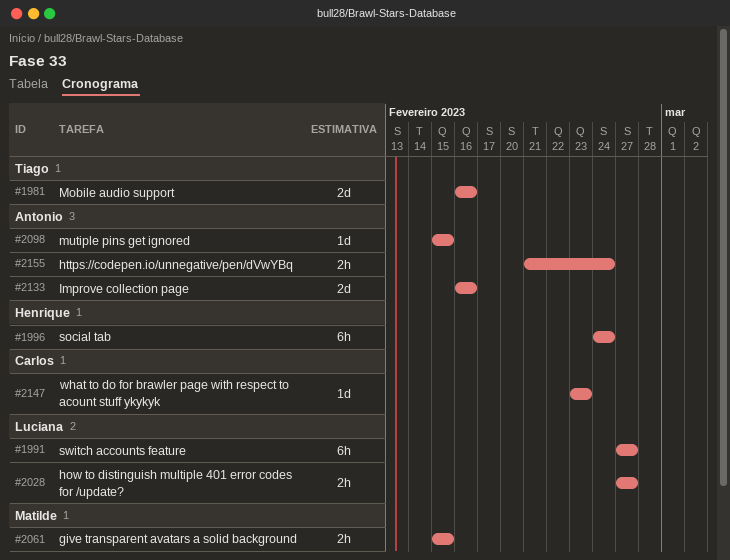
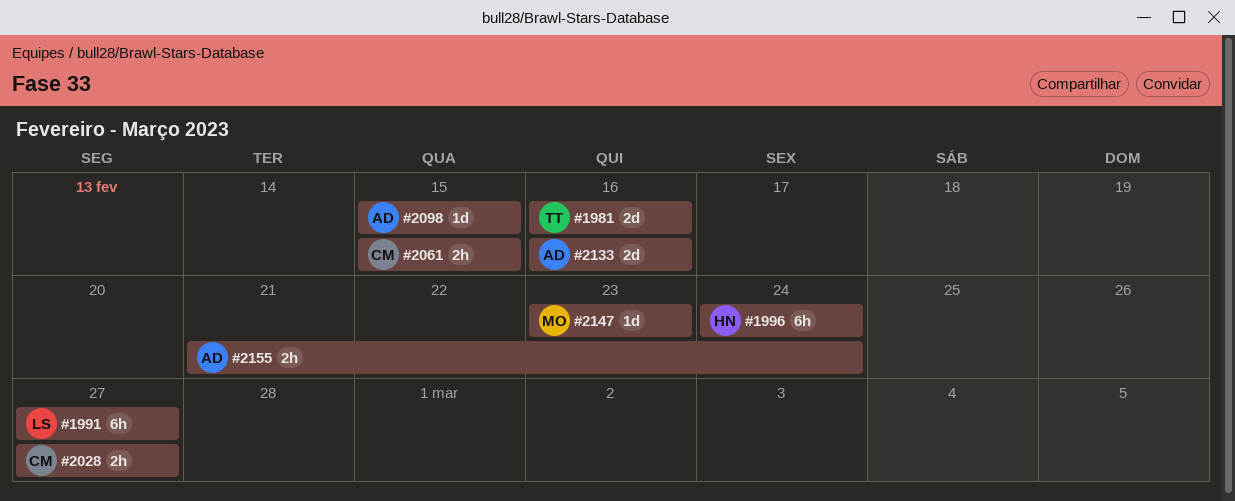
#2028, owner: Luciana -> Carlos
#2061, owner: Matilde -> Carlos
#2147, owner: Carlos -> Matilde

